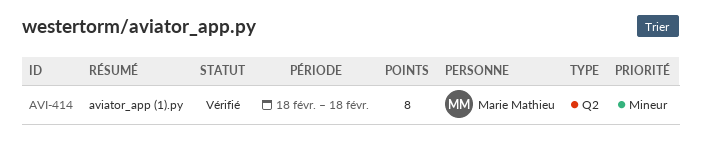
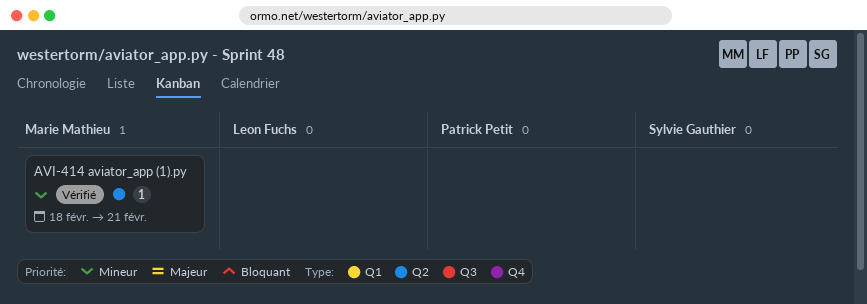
AVI-414, estimate: 8 -> 1
AVI-414, due: Feb 18 -> Feb 21

